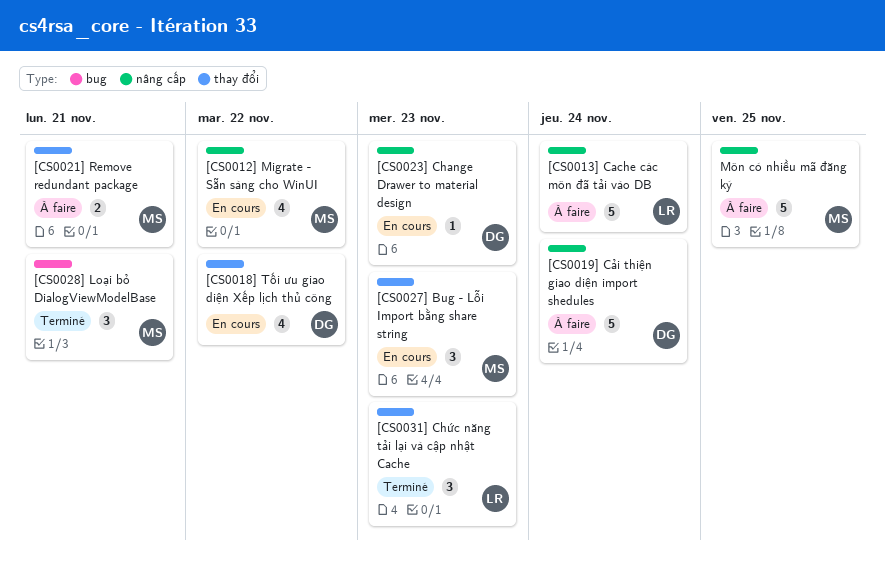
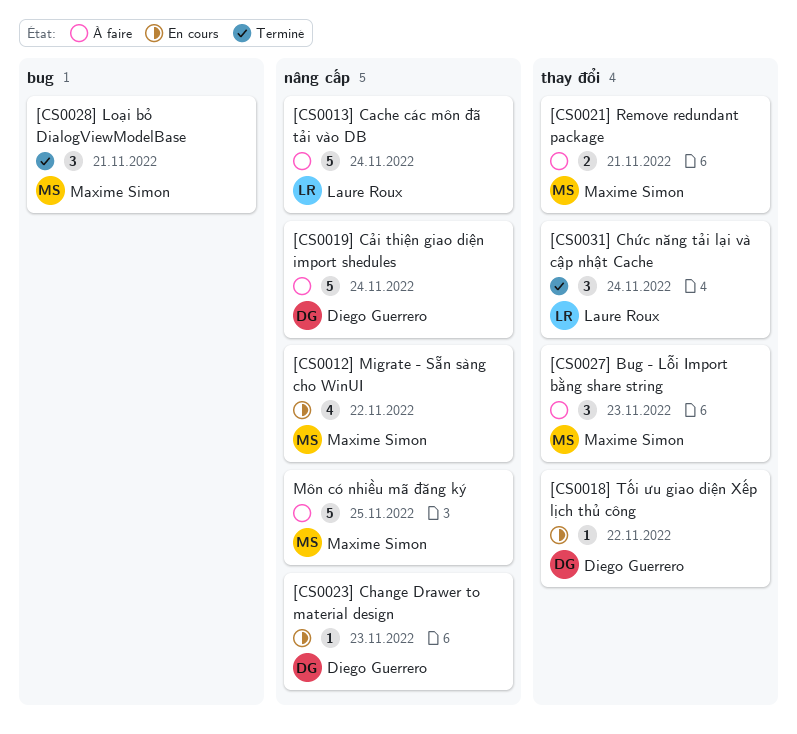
[CS0018] Tối ưu giao diện Xếp lịch thủ công, estimate: 4 -> 1
[CS0027] Bug - Lỗi Import bằng share string, status: En cours -> À faire
[CS0031] Chức năng tải lại và cập nhật Cache, due: Nov 23 -> Nov 24

